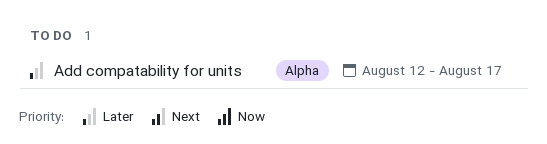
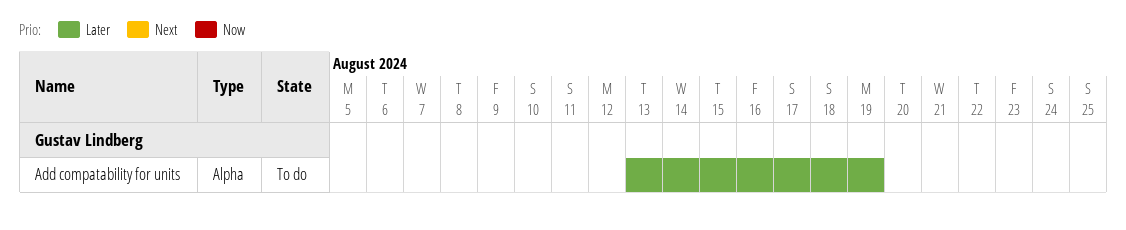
Add compatability for units, start: Aug 12 -> Aug 13
Add compatability for units, due: Aug 17 -> Aug 19

